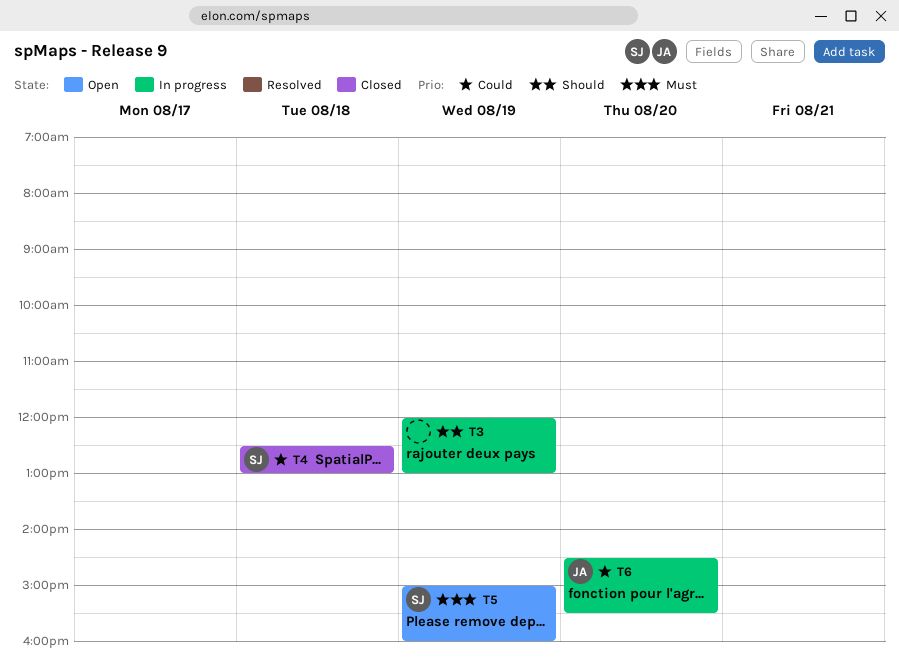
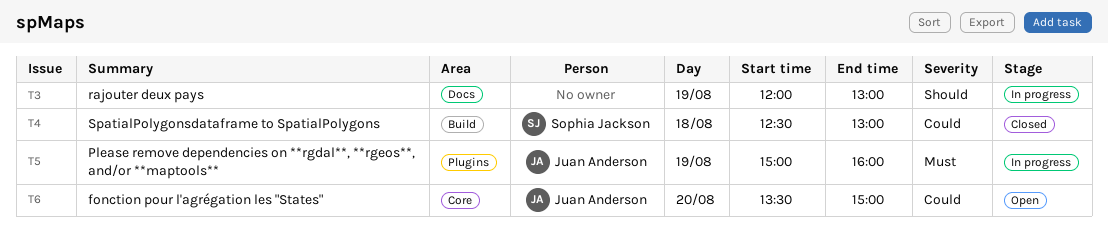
T5, status: Open -> In progress
T5, owner: Sophia Jackson -> Juan Anderson
T6, status: In progress -> Open
T6, begins: 14:30 -> 13:30
T6, ends: 15:30 -> 15:00

